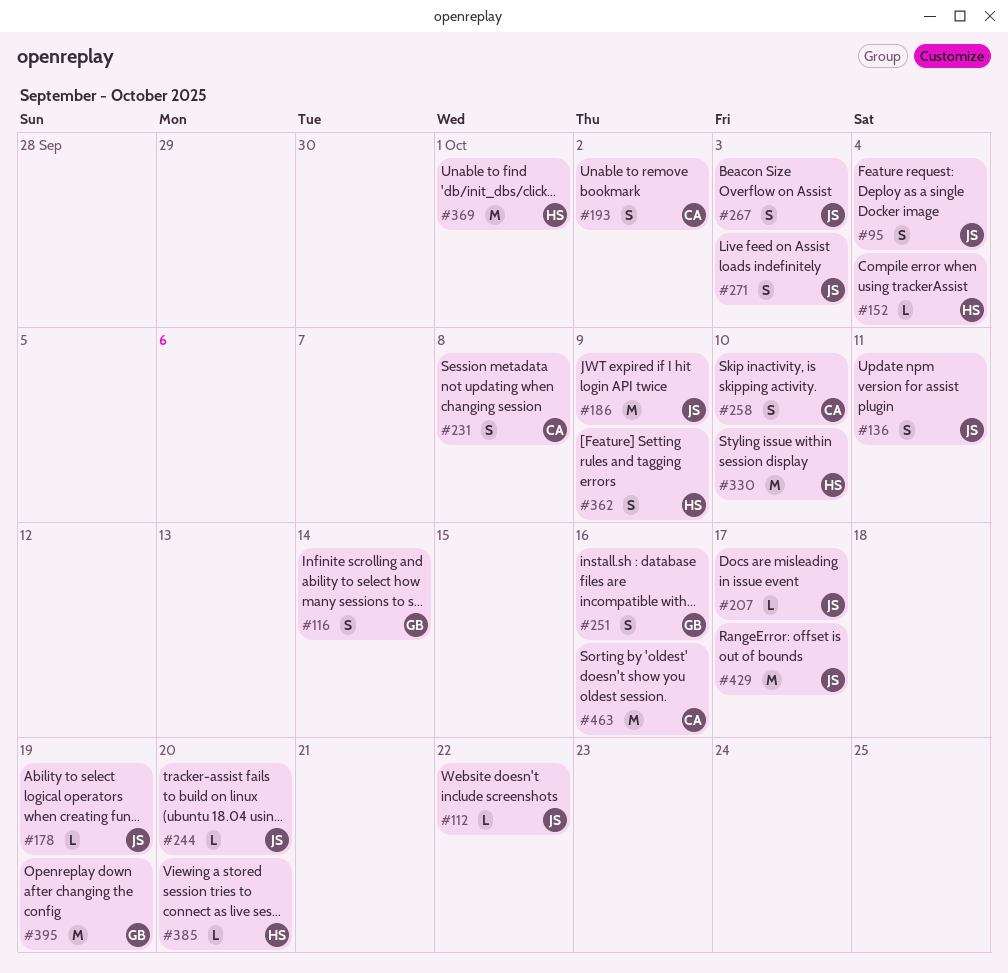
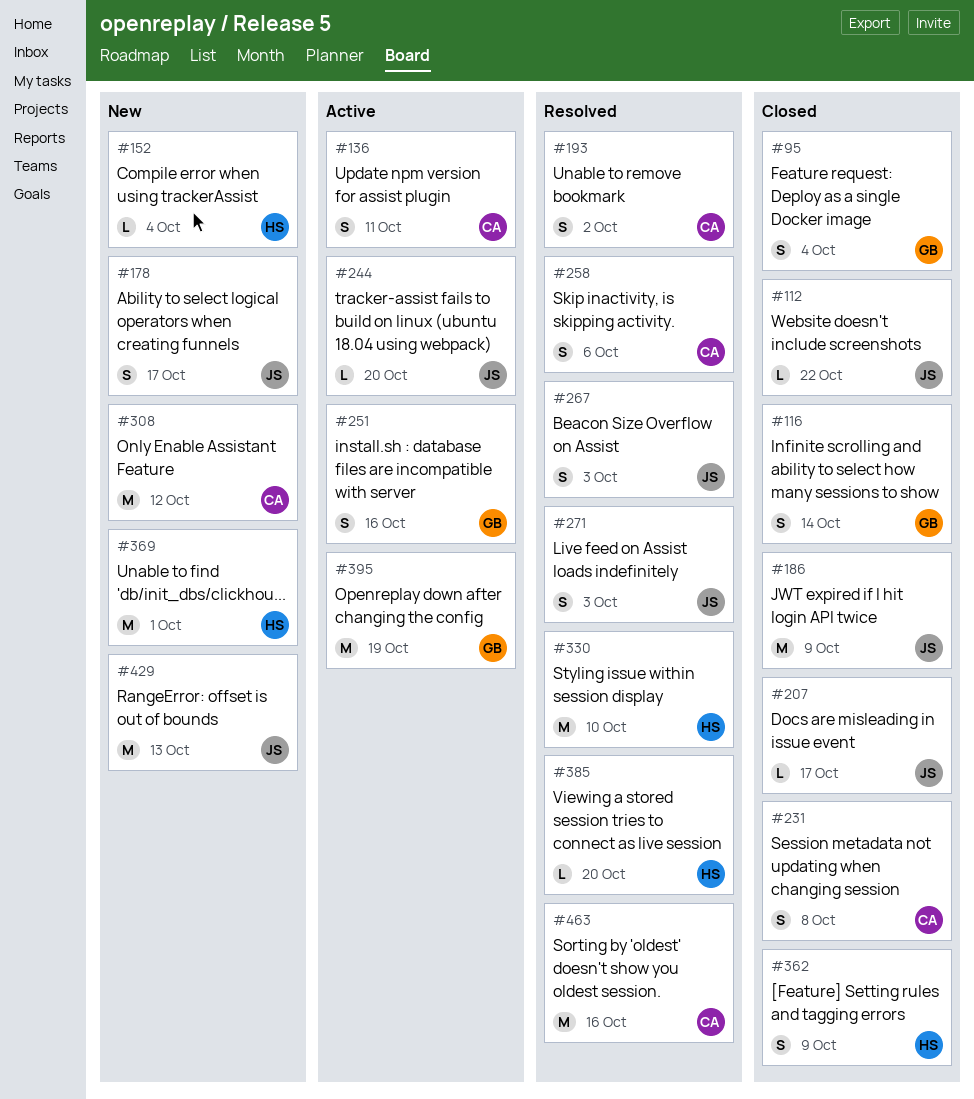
#95, owner: JS -> GB
#136, owner: JS -> CA
#178, estimate: L -> S
#178, due: Oct 19 -> Oct 17
#258, due: Oct 10 -> Oct 6
#308: none -> present
#429, due: Oct 17 -> Oct 13

